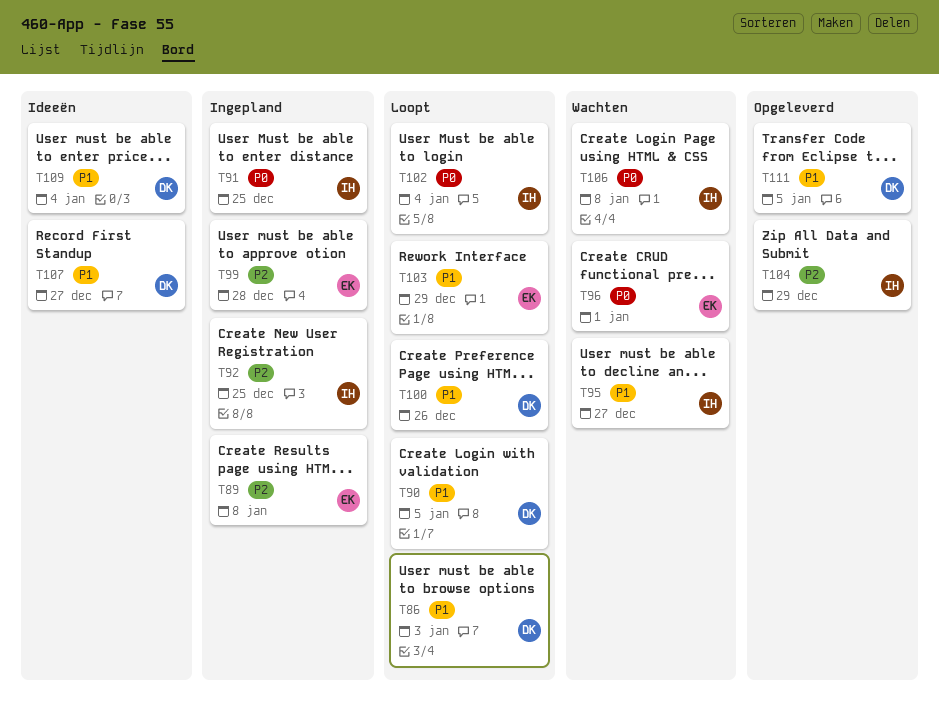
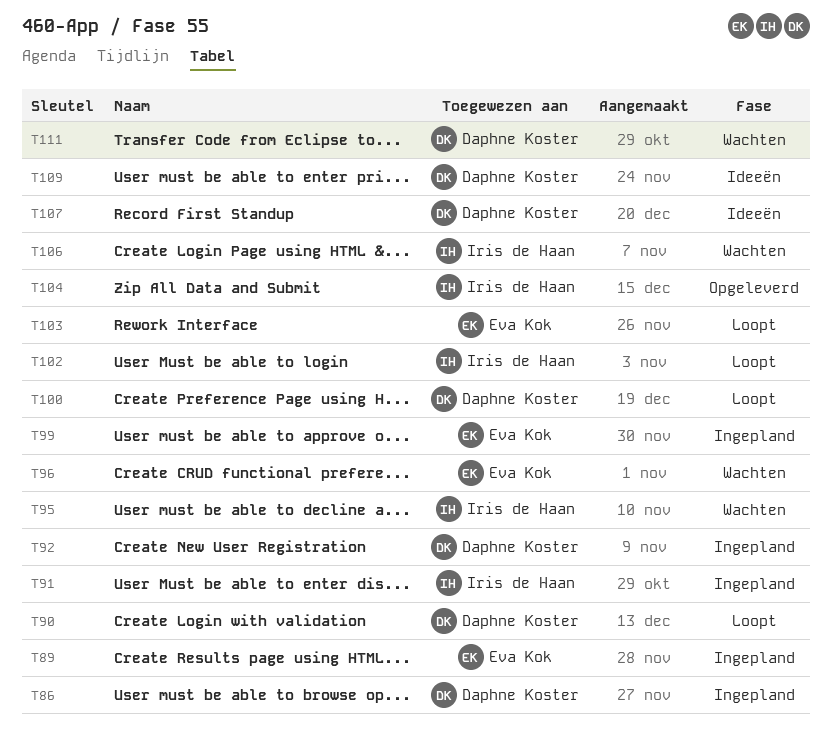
T86, status: Loopt -> Ingepland
T92, owner: Iris de Haan -> Daphne Koster
T111, status: Opgeleverd -> Wachten

